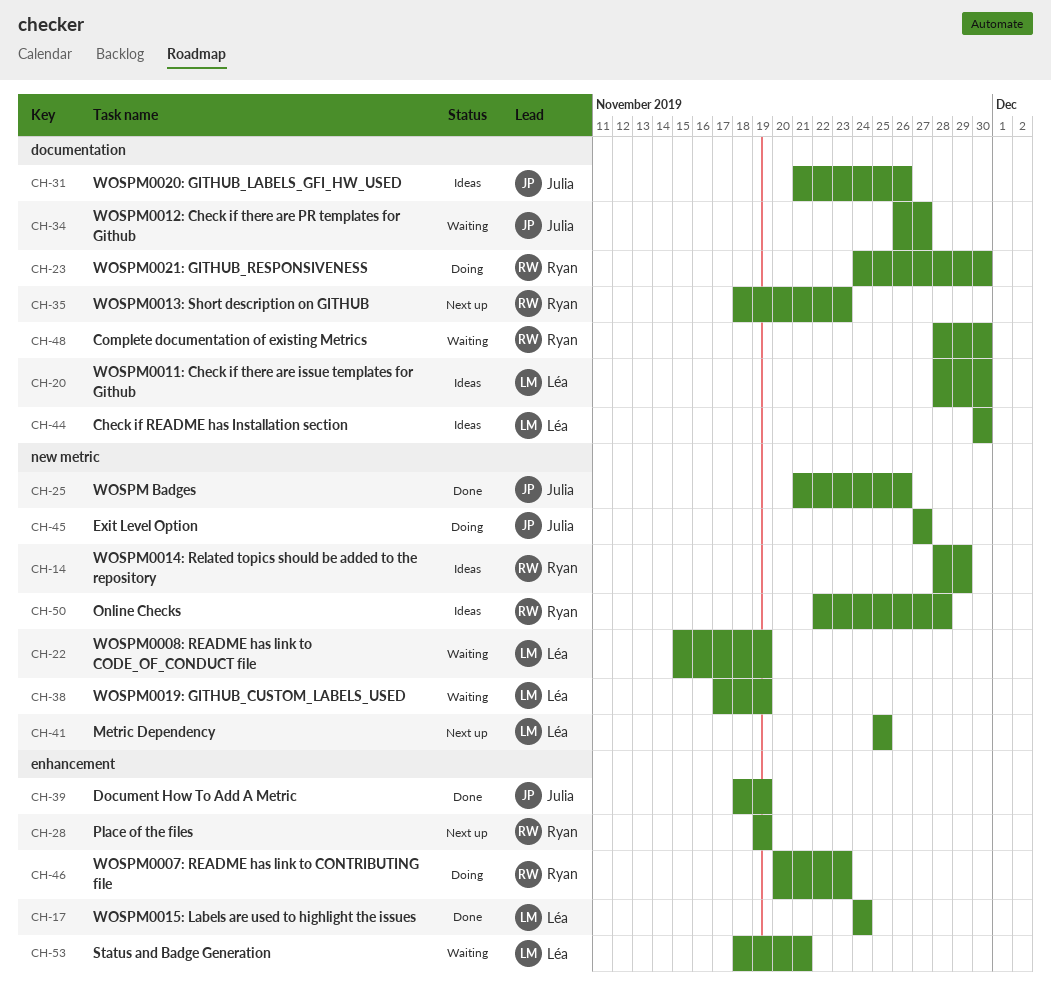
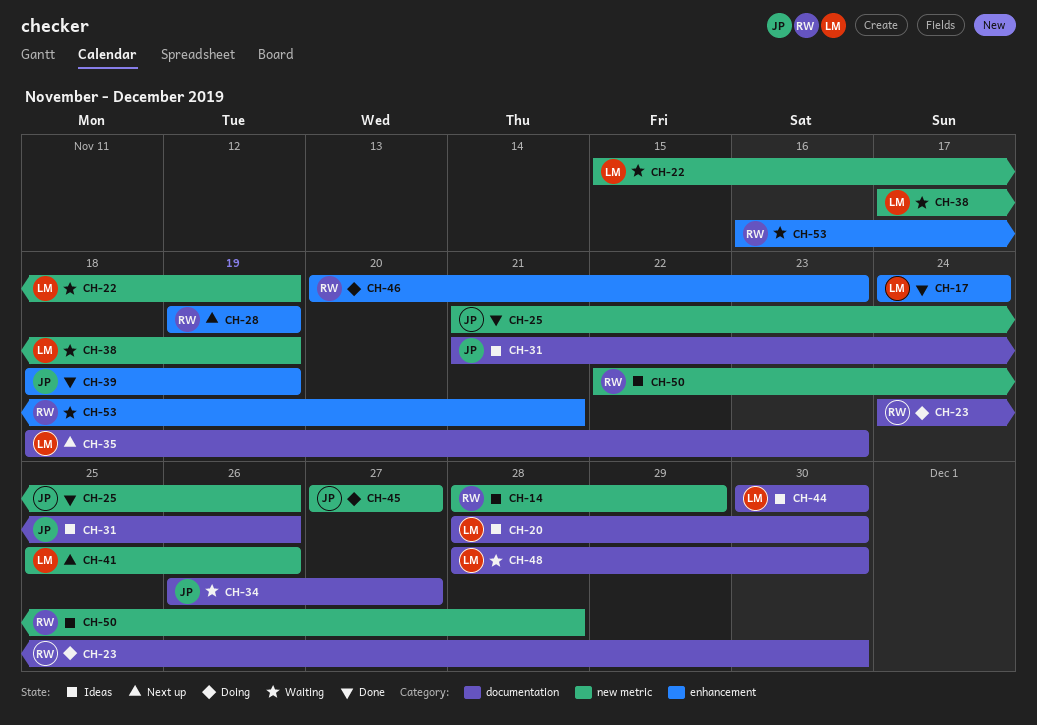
CH-35, owner: Ryan -> Léa
CH-41, due: Nov 25 -> Nov 26
CH-48, owner: Ryan -> Léa
CH-53, owner: Léa -> Ryan
CH-53, start: Nov 18 -> Nov 16

